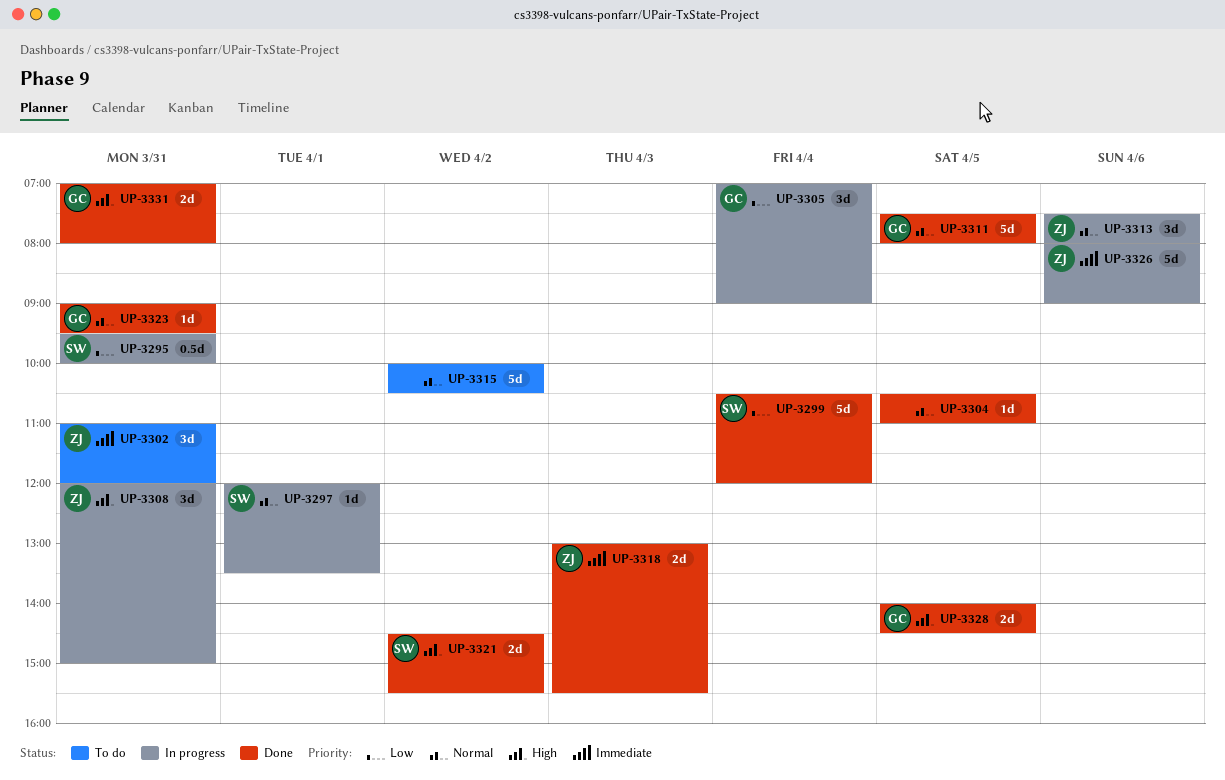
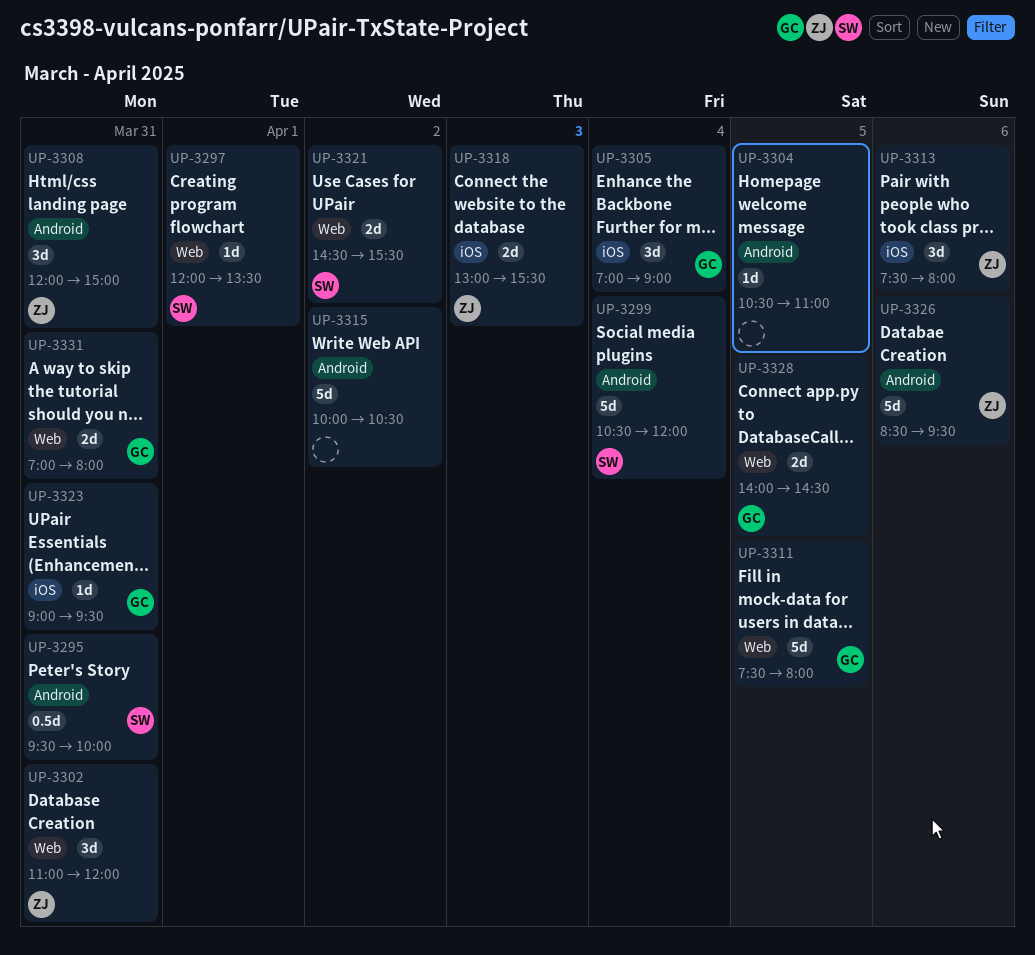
UP-3326, begins: 08:00 -> 08:30
UP-3326, ends: 09:00 -> 09:30

